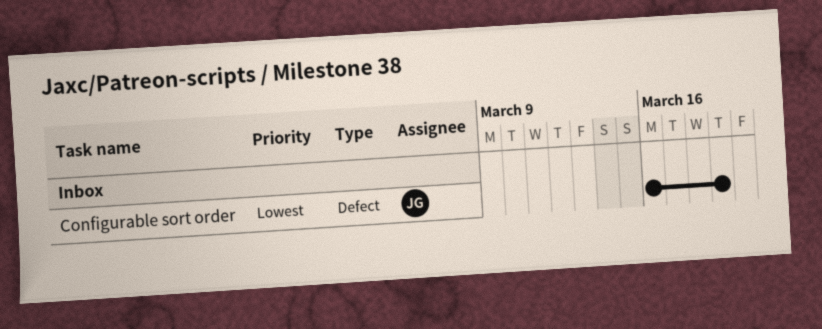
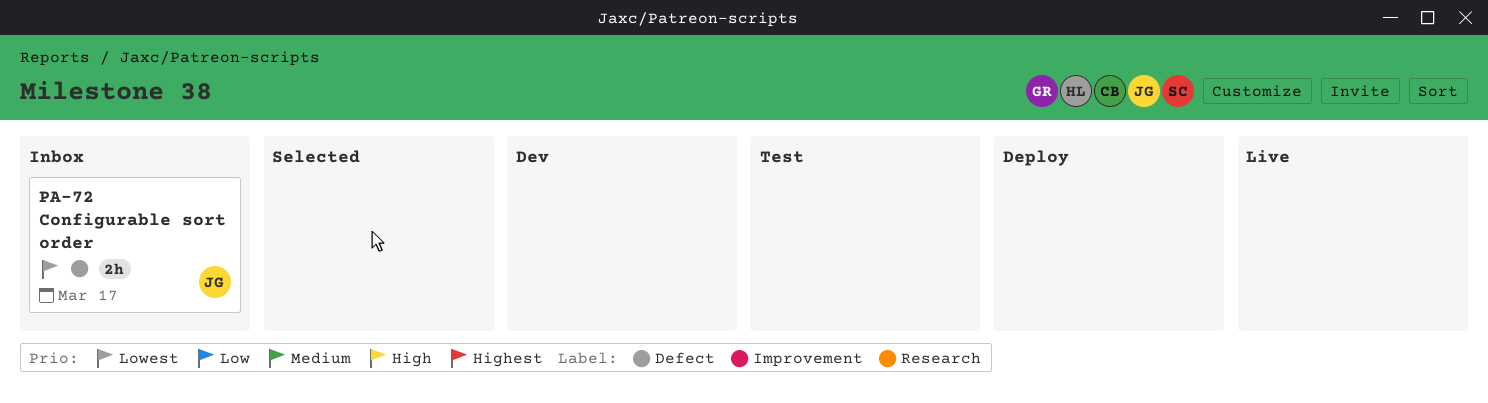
Configurable sort order, due: Mar 19 -> Mar 17

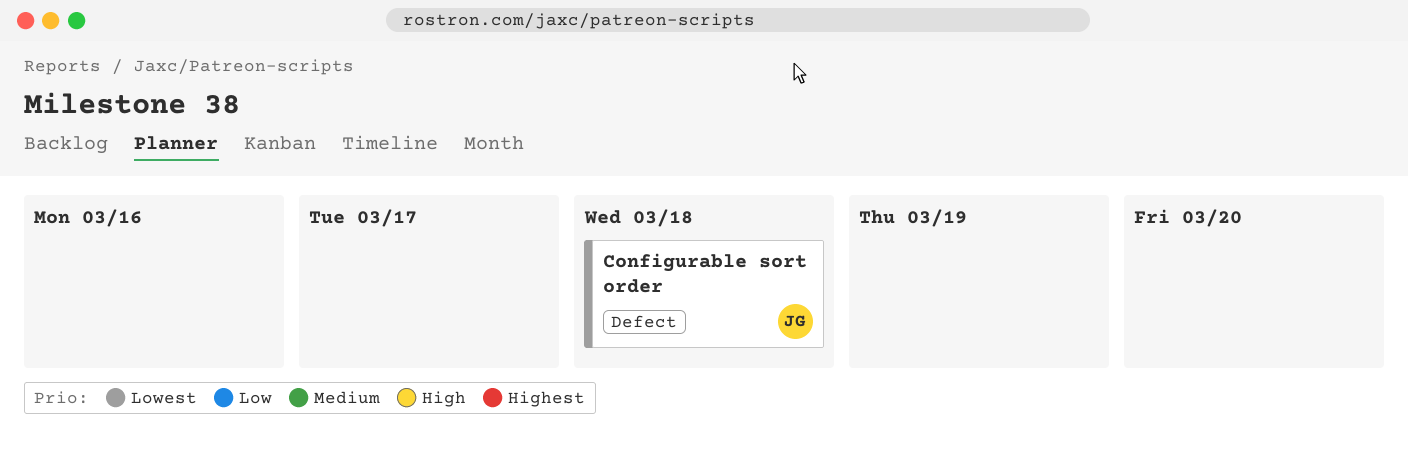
Configurable sort order, due: Mar 17 -> Mar 18

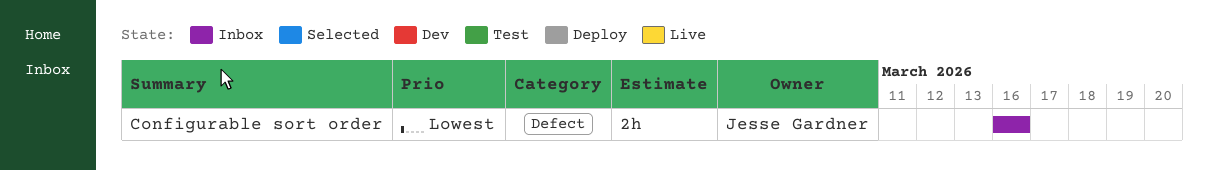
Configurable sort order, due: Mar 18 -> Mar 16

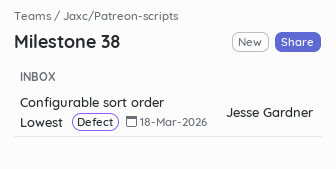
Configurable sort order, due: Mar 16 -> Mar 18

